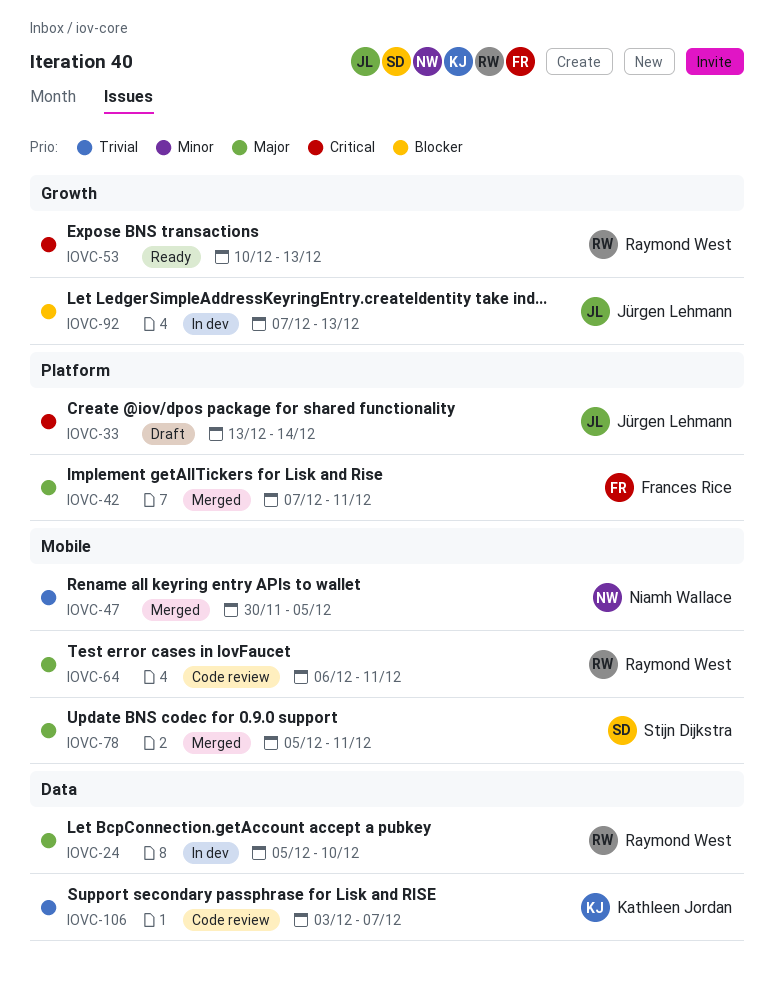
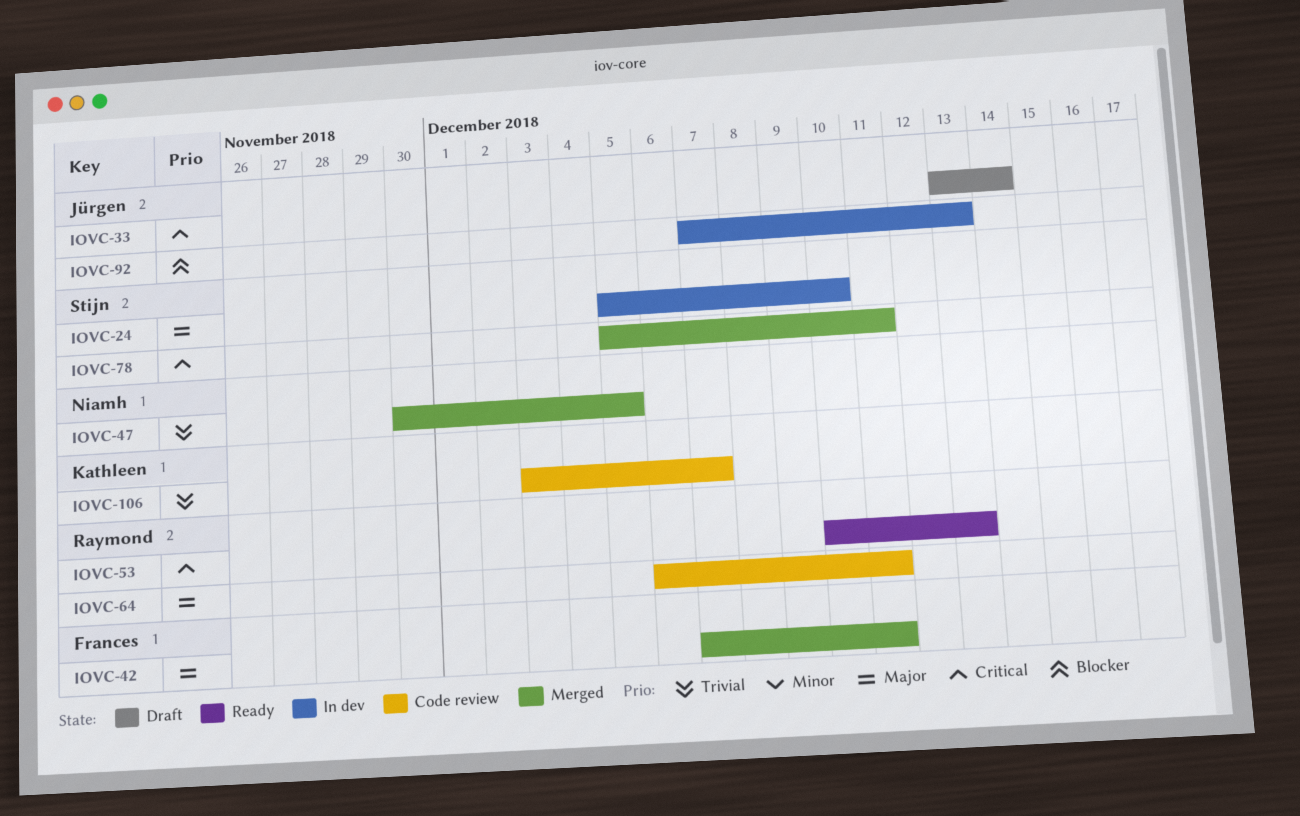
IOVC-24, owner: Raymond West -> Stijn Dijkstra
IOVC-78, priority: Major -> Critical

